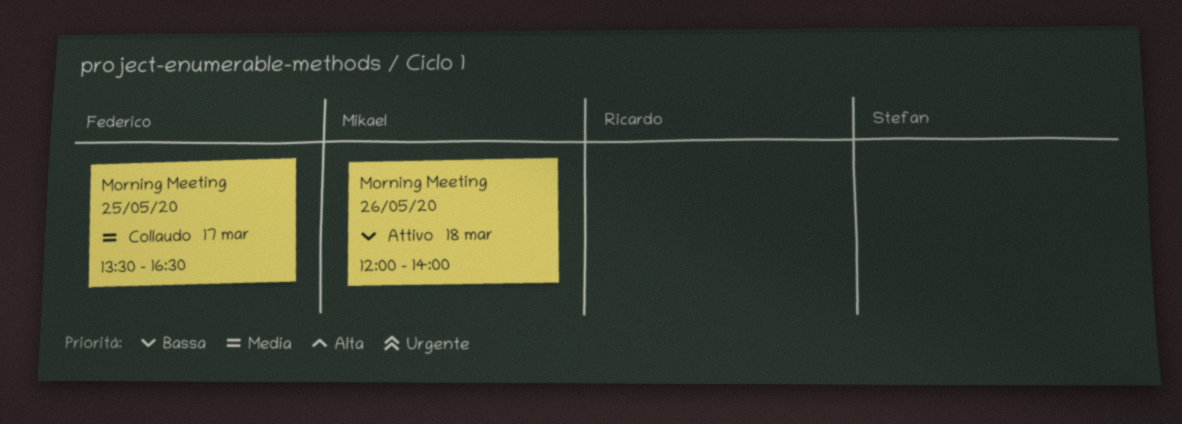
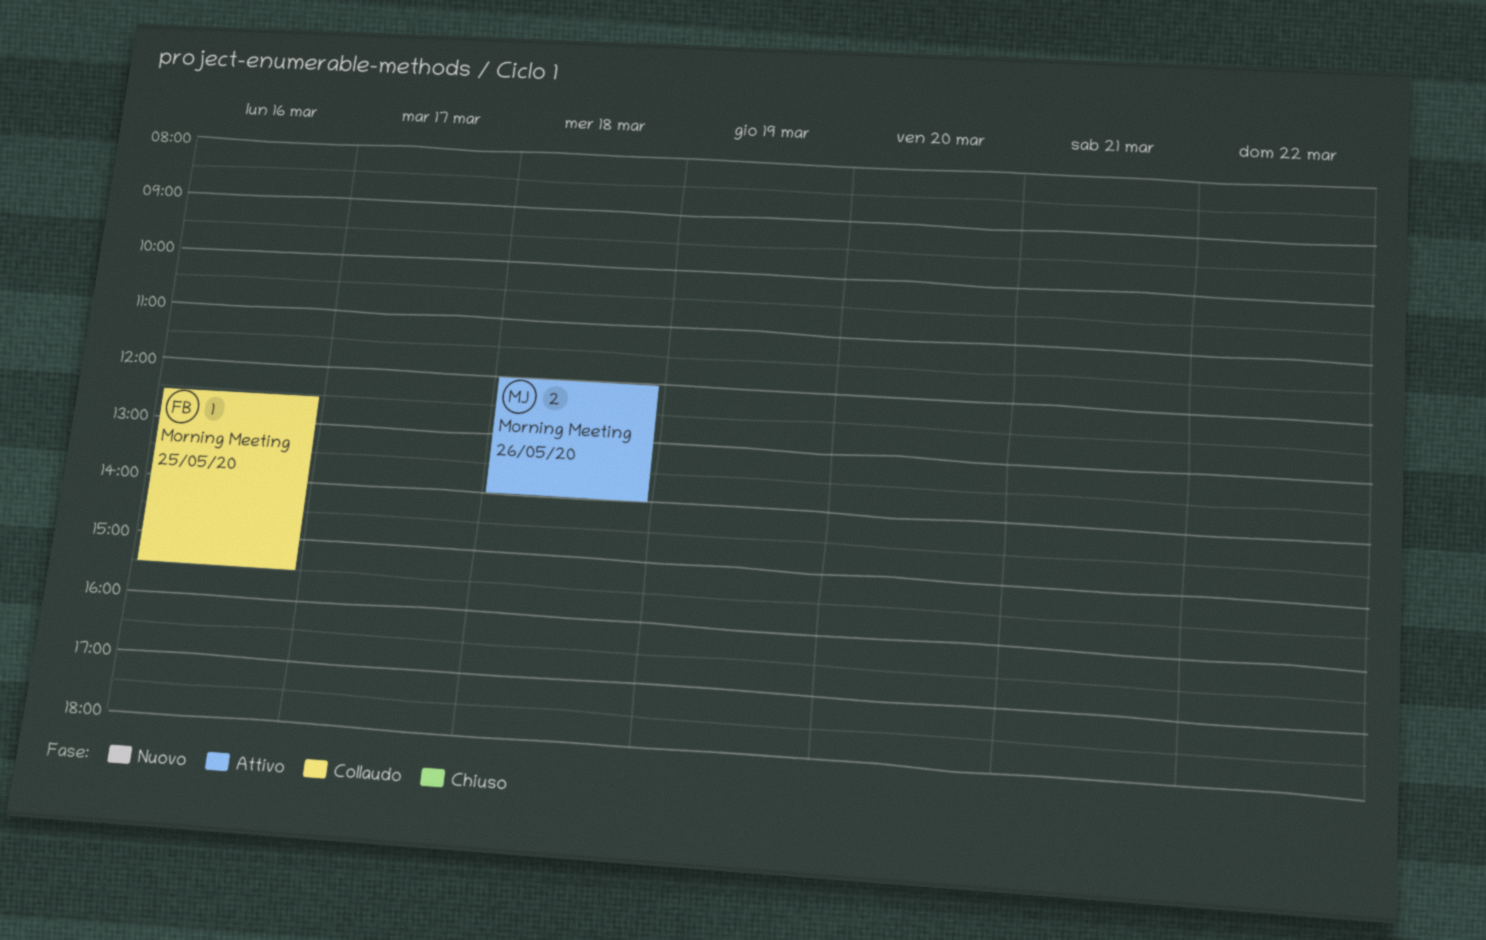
Morning Meeting 25/05/20, day: Mar 17 -> Mar 16
Morning Meeting 25/05/20, begins: 13:30 -> 12:30
Morning Meeting 25/05/20, ends: 16:30 -> 15:30

